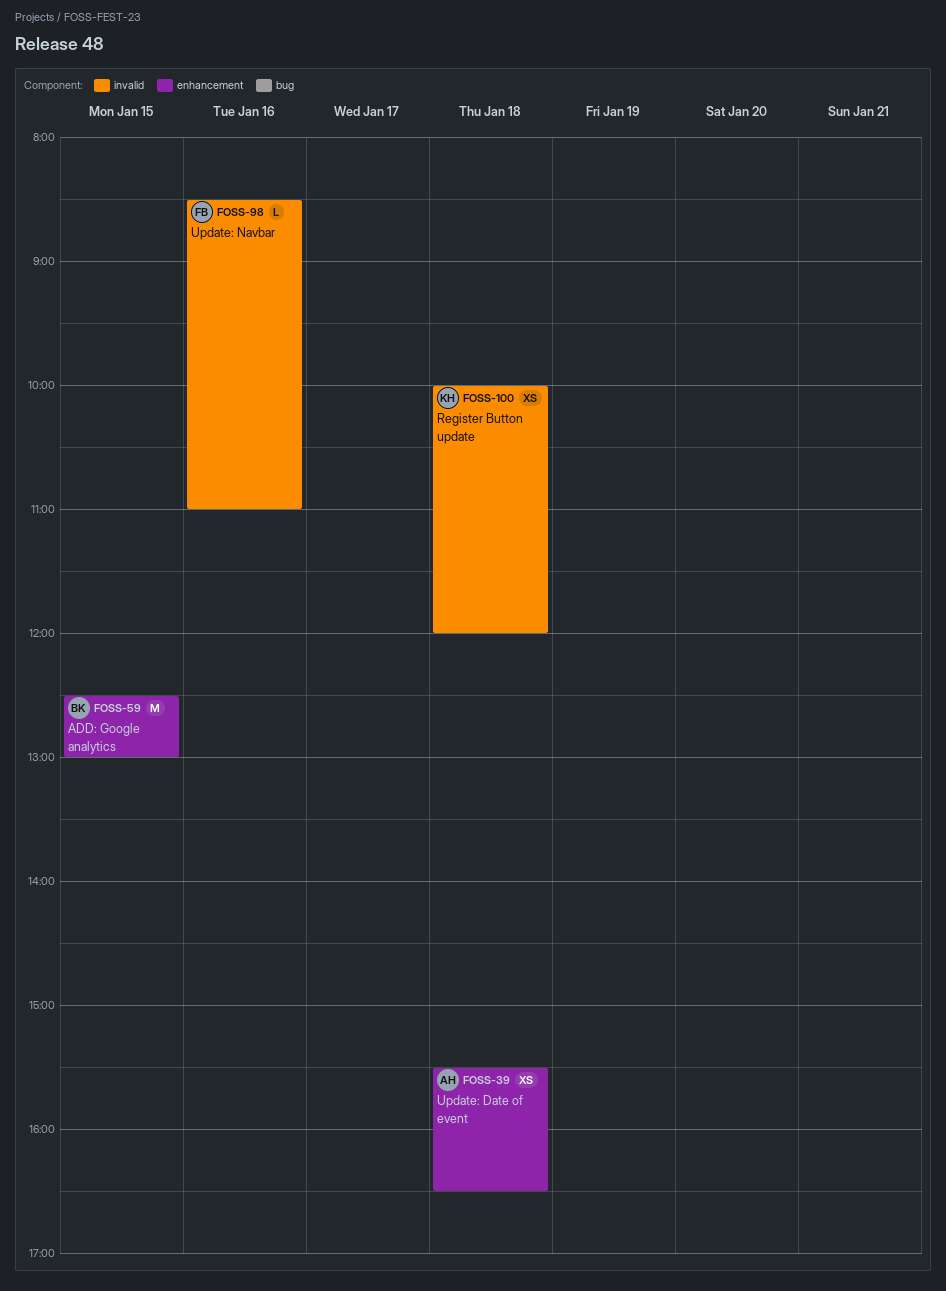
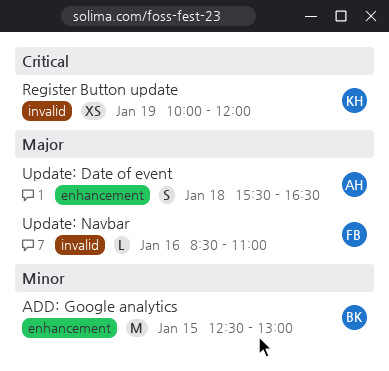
Register Button update, day: Jan 18 -> Jan 19
Update: Date of event, estimate: XS -> S

